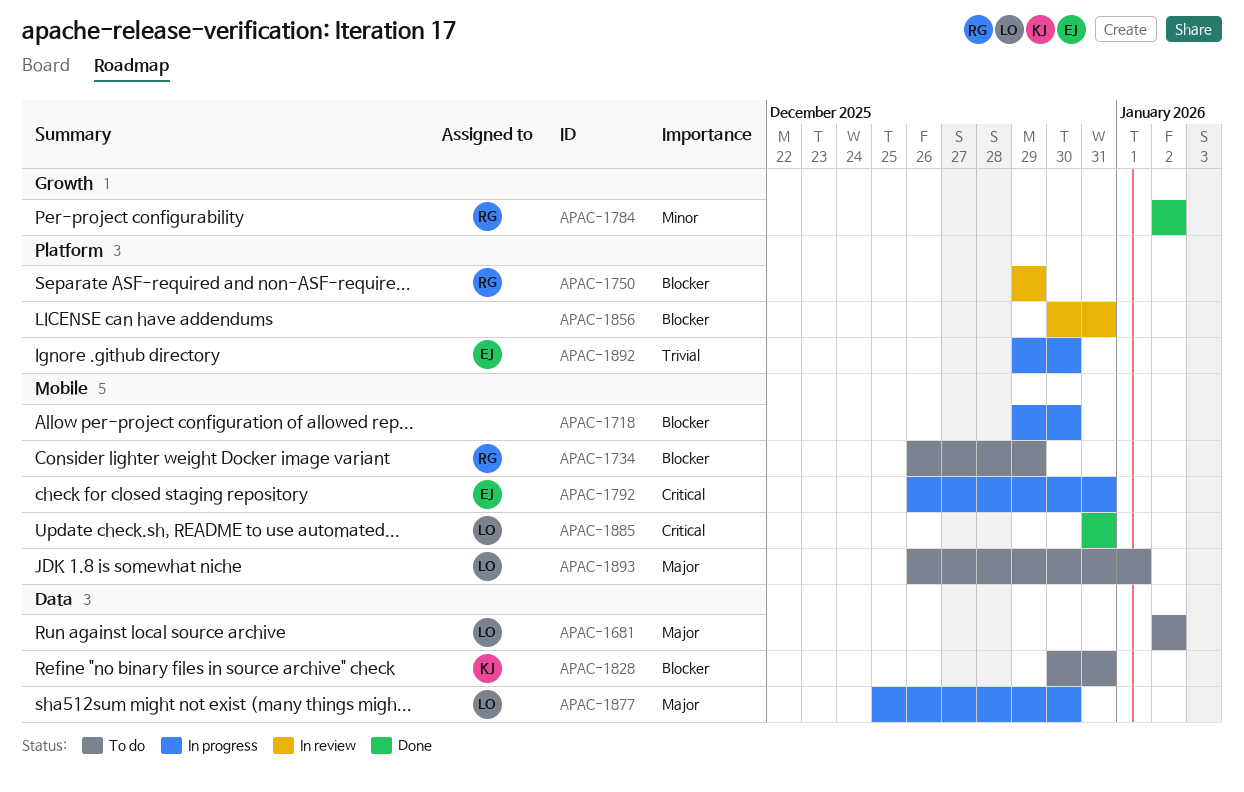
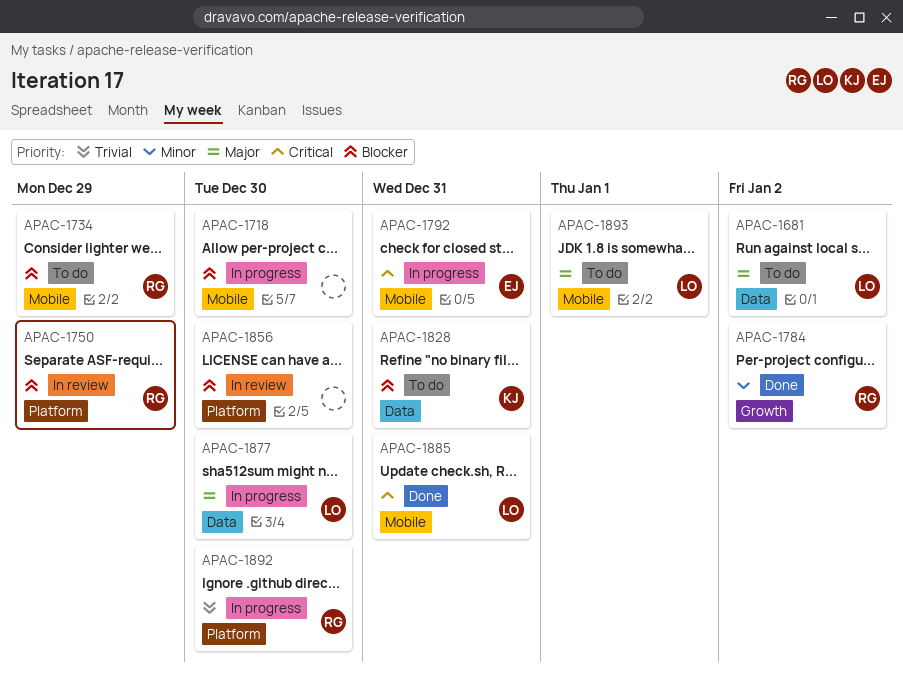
APAC-1856, due: Dec 31 -> Dec 30
APAC-1892, owner: EJ -> RG

